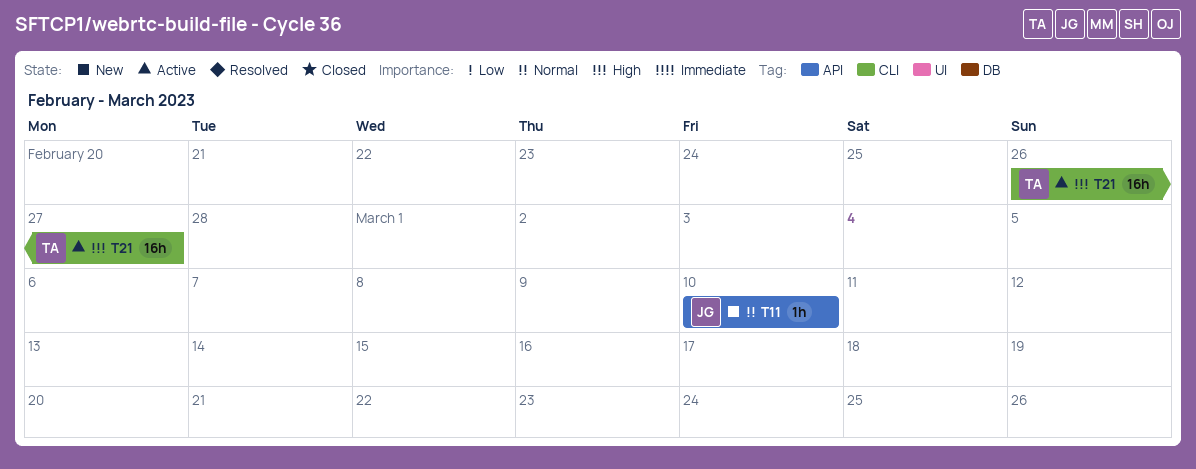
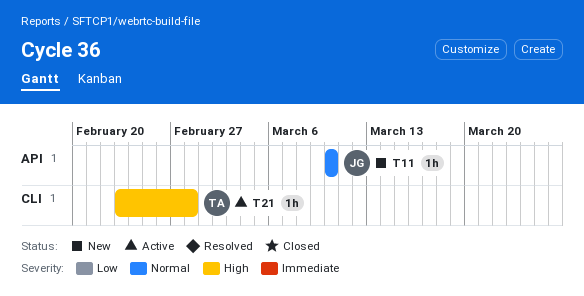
T21, estimate: 16h -> 1h
T21, start: Feb 26 -> Feb 23
T21, due: Feb 27 -> Feb 28

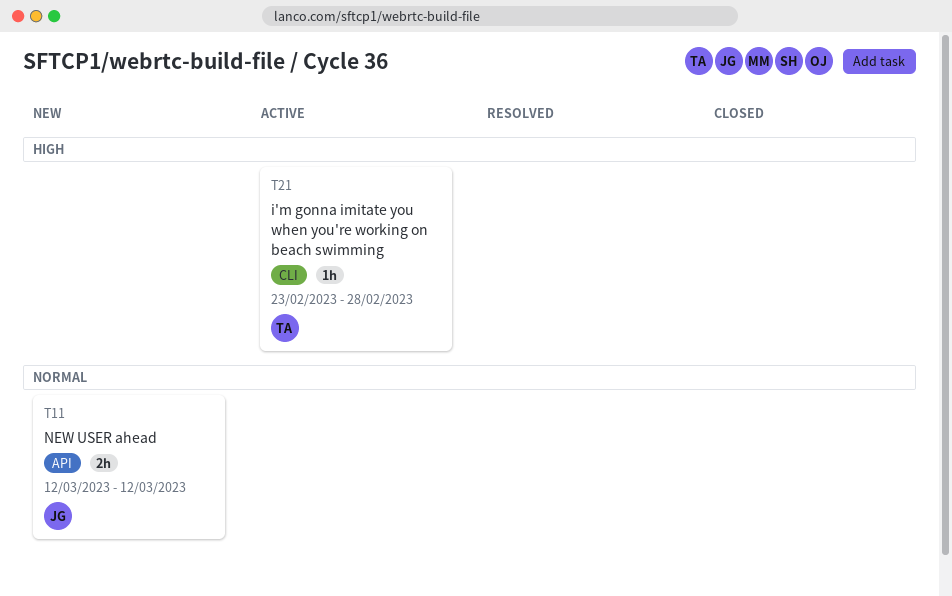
T11, estimate: 1h -> 2h
T11, start: Mar 10 -> Mar 12
T11, due: Mar 10 -> Mar 12

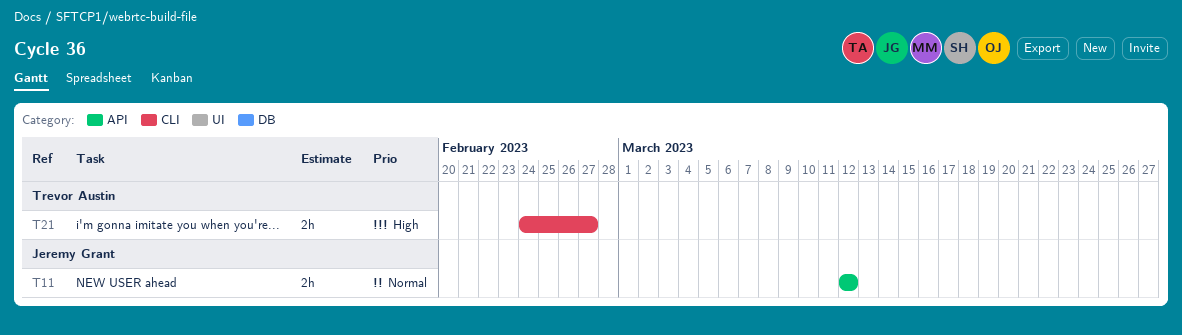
T21, estimate: 1h -> 2h
T21, start: Feb 23 -> Feb 24
T21, due: Feb 28 -> Feb 27

